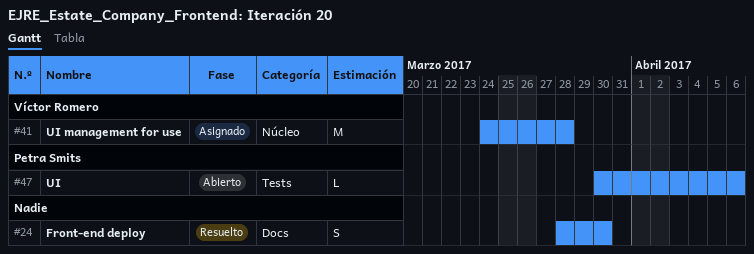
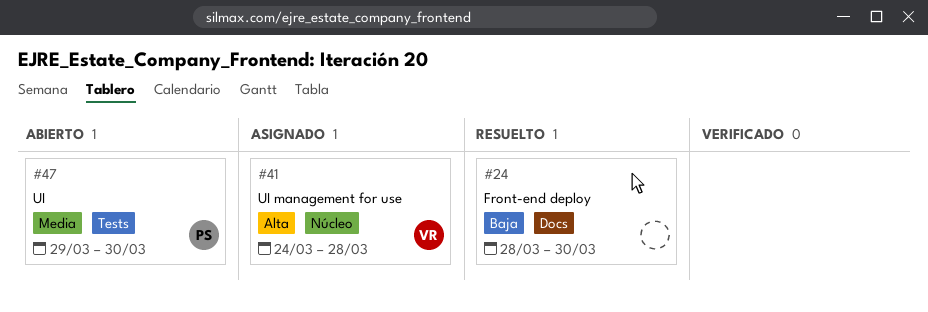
#47, start: Mar 30 -> Mar 29
#47, due: Apr 6 -> Mar 30

